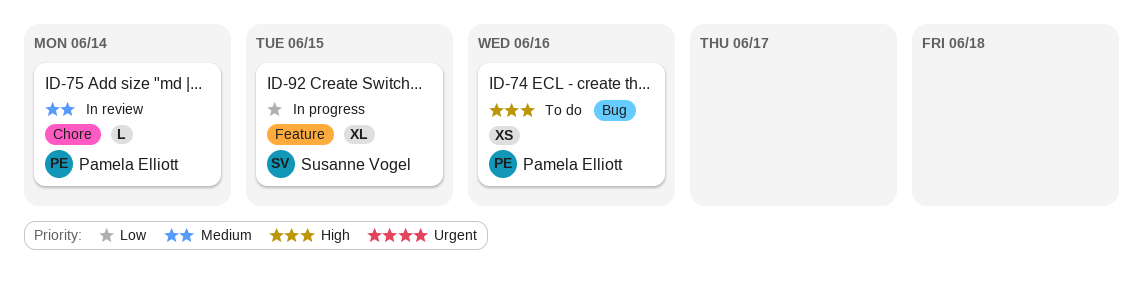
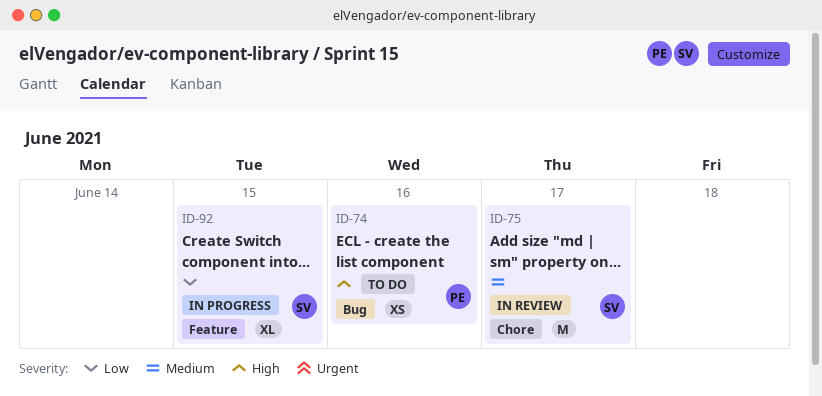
ID-75, owner: Pamela Elliott -> Susanne Vogel
ID-75, estimate: L -> M
ID-75, due: Jun 14 -> Jun 17

